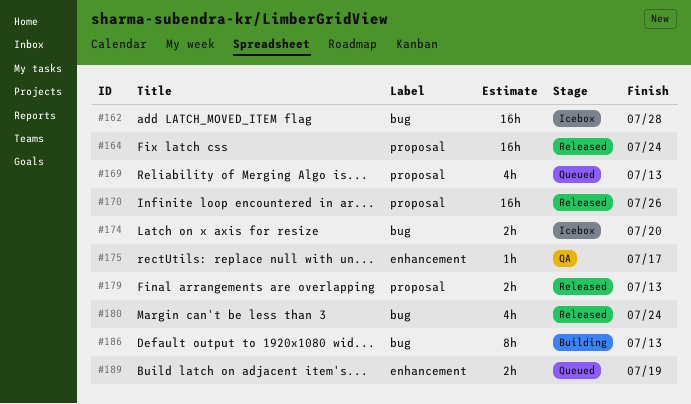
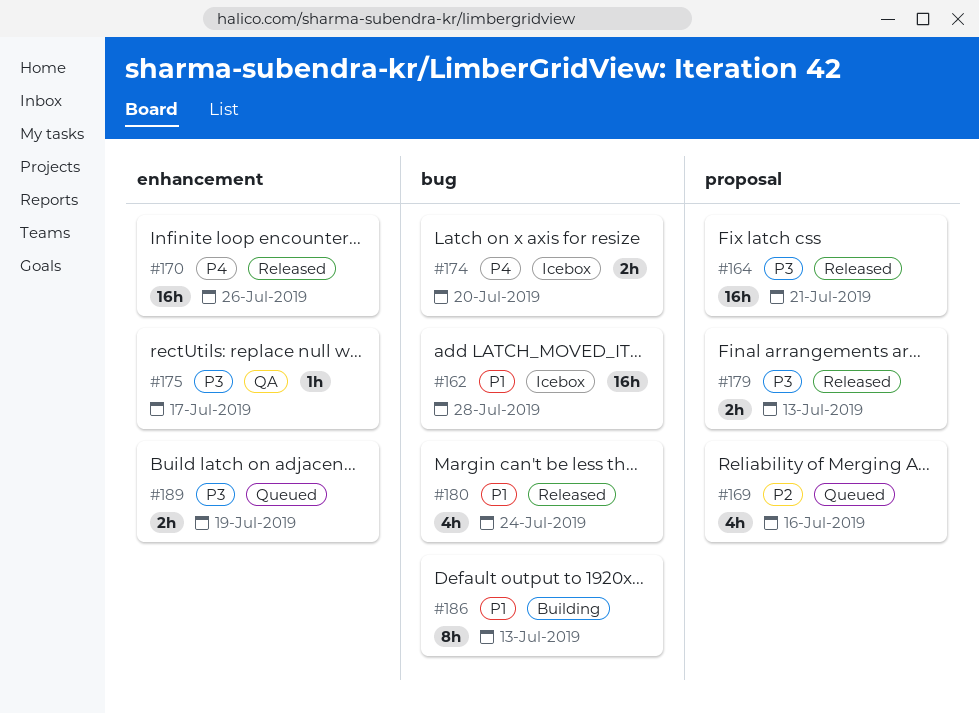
#164, due: Jul 24 -> Jul 21
#169, due: Jul 13 -> Jul 16
#170, label: proposal -> enhancement

